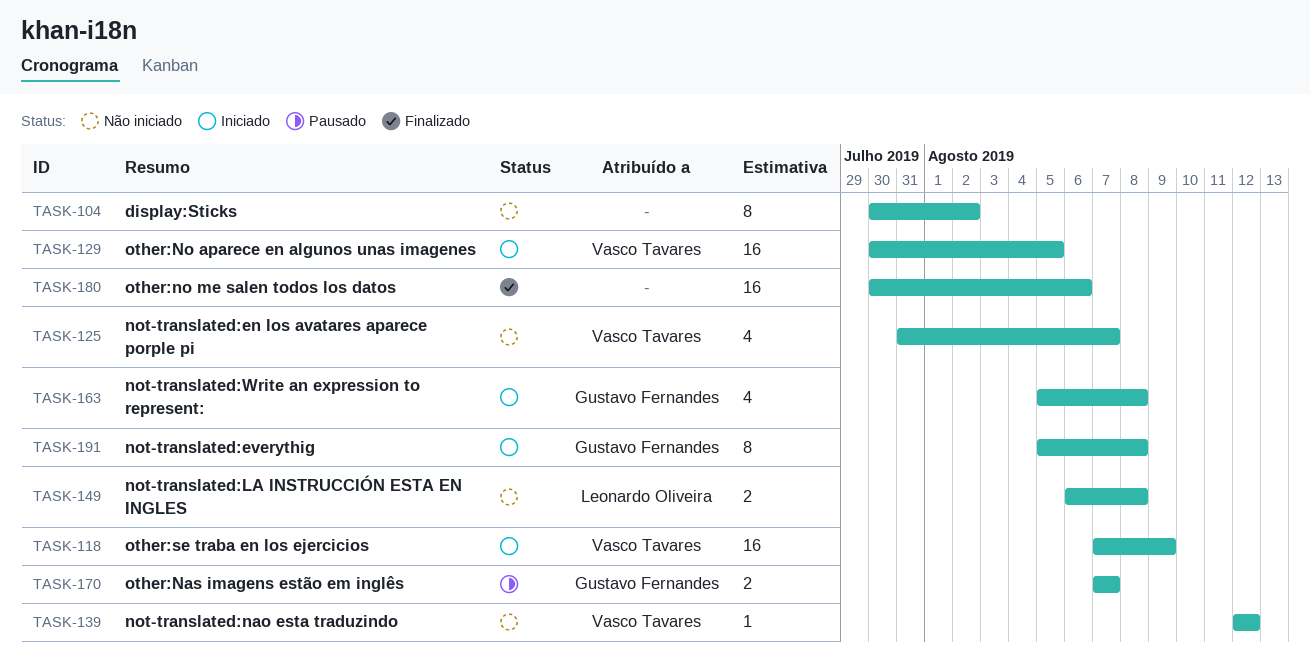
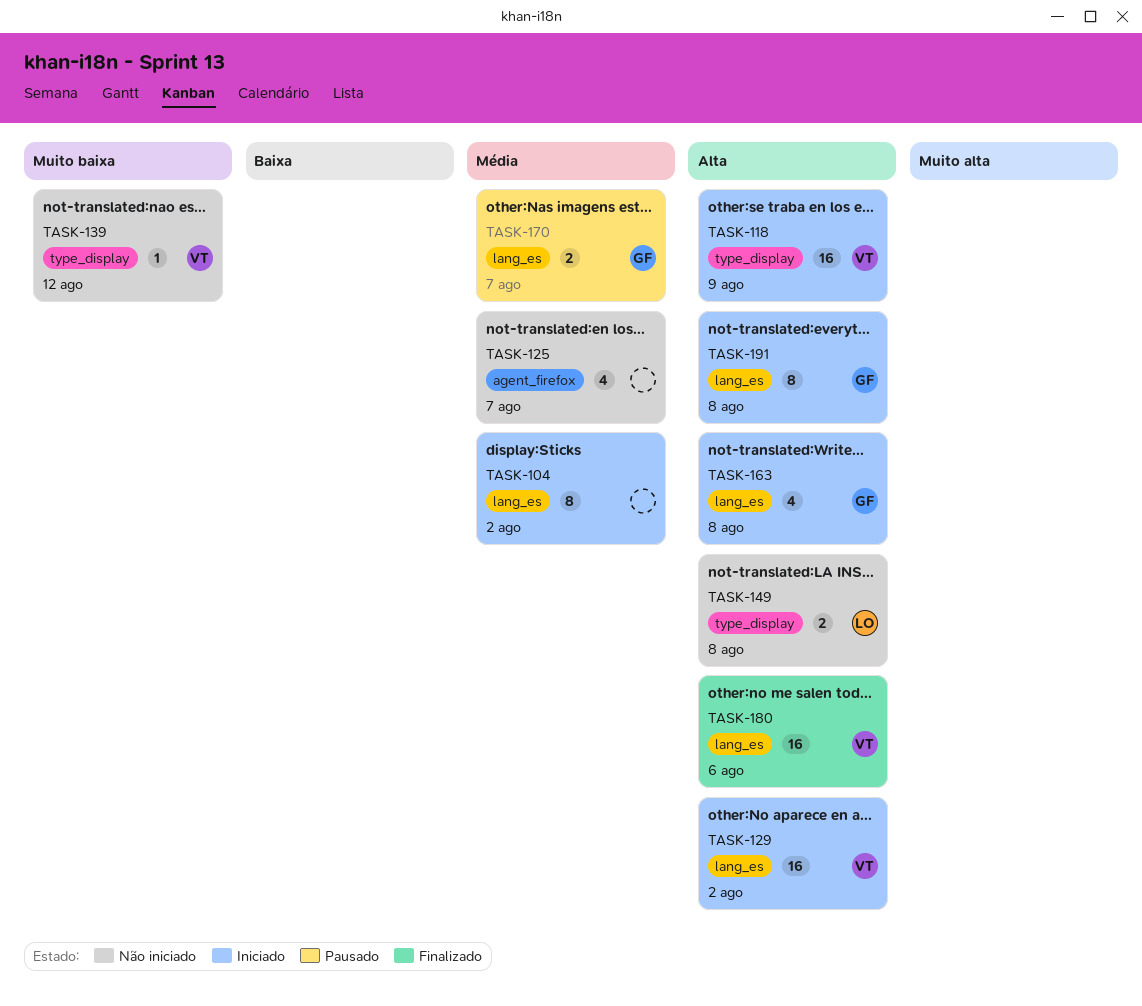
TASK-104, status: Não iniciado -> Iniciado
TASK-125, owner: Vasco Tavares -> none
TASK-129, due: Aug 5 -> Aug 2
TASK-180, owner: none -> Vasco Tavares

